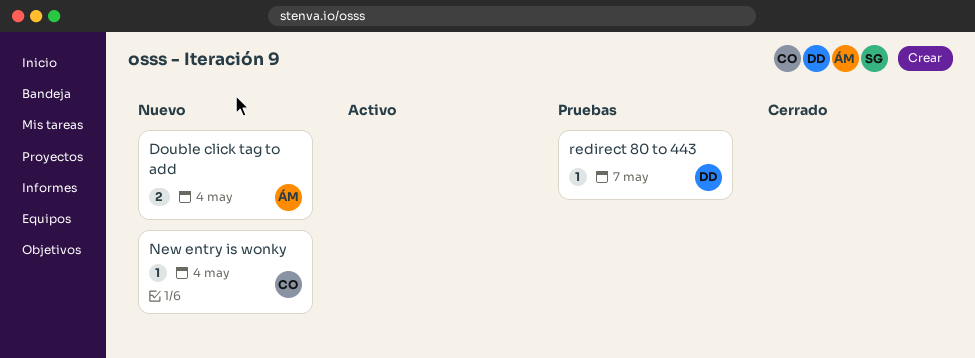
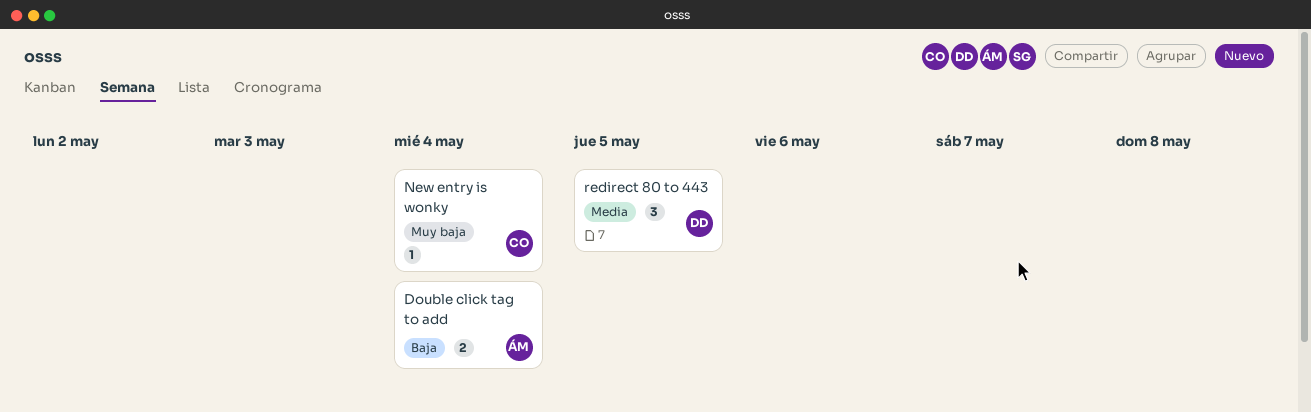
redirect 80 to 443, estimate: 1 -> 3
redirect 80 to 443, due: May 7 -> May 5

